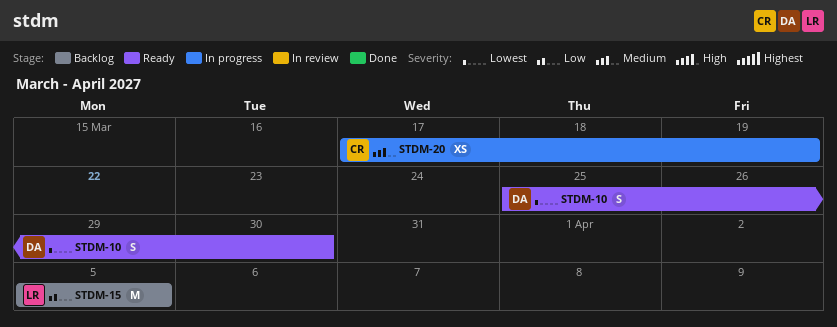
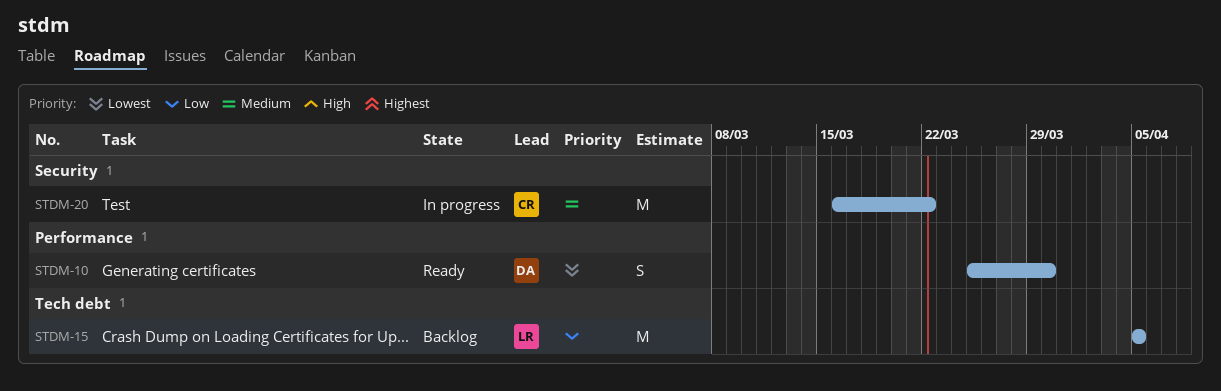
STDM-20, estimate: XS -> M
STDM-20, start: Mar 17 -> Mar 16
STDM-20, due: Mar 19 -> Mar 22

